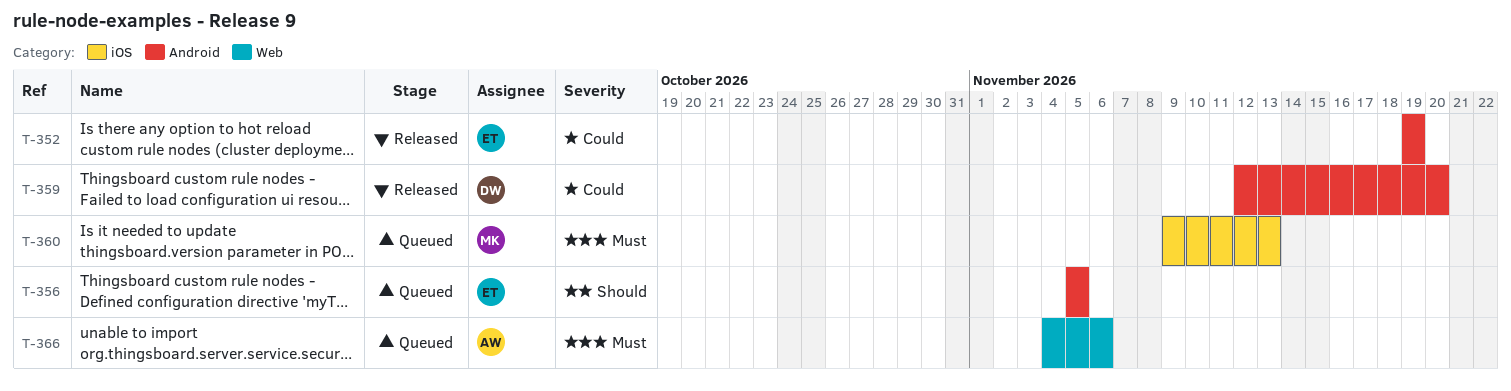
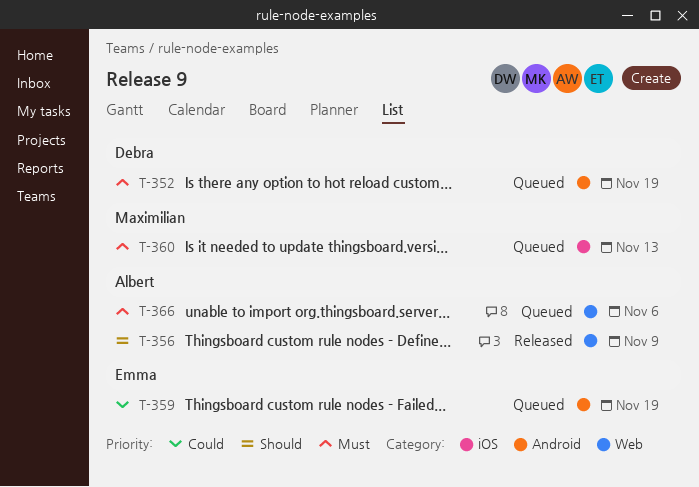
T-352, status: Released -> Queued
T-352, owner: Emma -> Debra
T-352, priority: Could -> Must
T-356, status: Queued -> Released
T-356, owner: Emma -> Albert
T-356, label: Android -> Web
T-356, due: Nov 5 -> Nov 9
T-359, status: Released -> Queued
T-359, owner: Debra -> Emma
T-359, due: Nov 20 -> Nov 19

